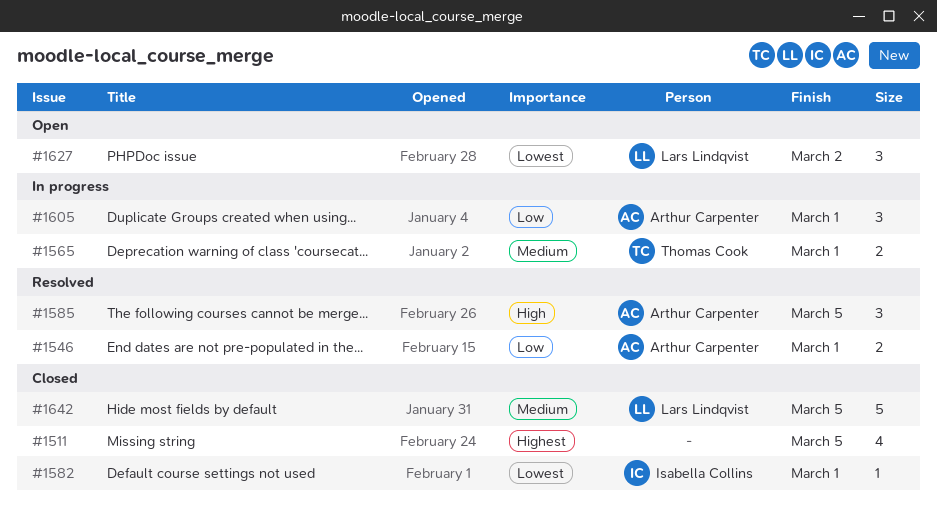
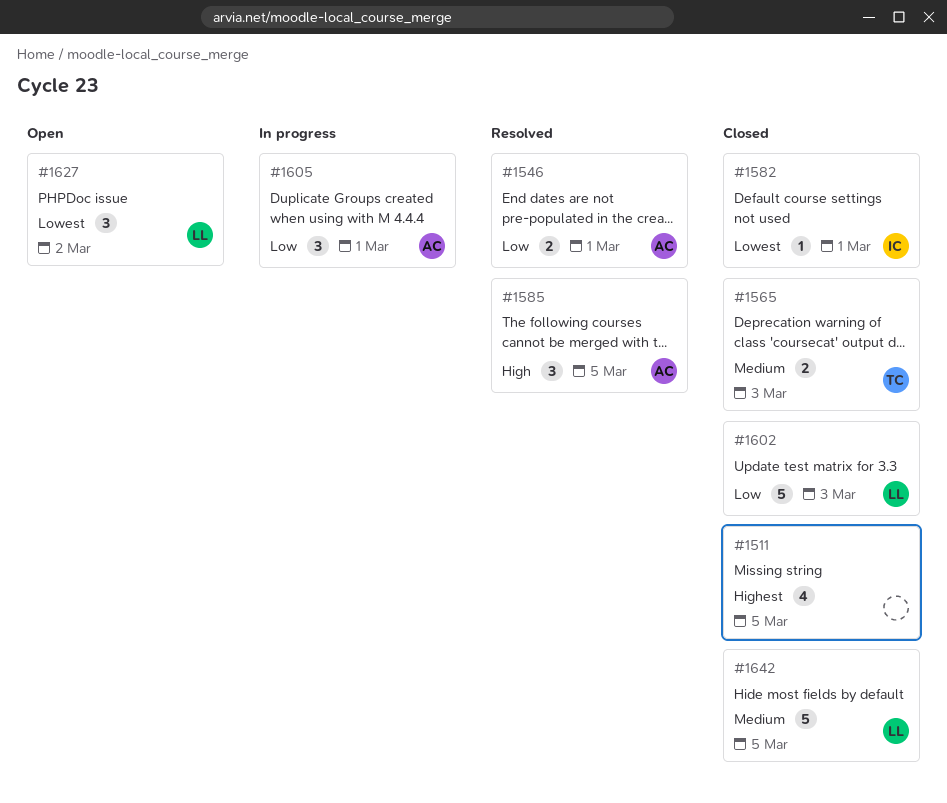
#1565, status: In progress -> Closed
#1565, due: Mar 1 -> Mar 3
#1602: none -> present

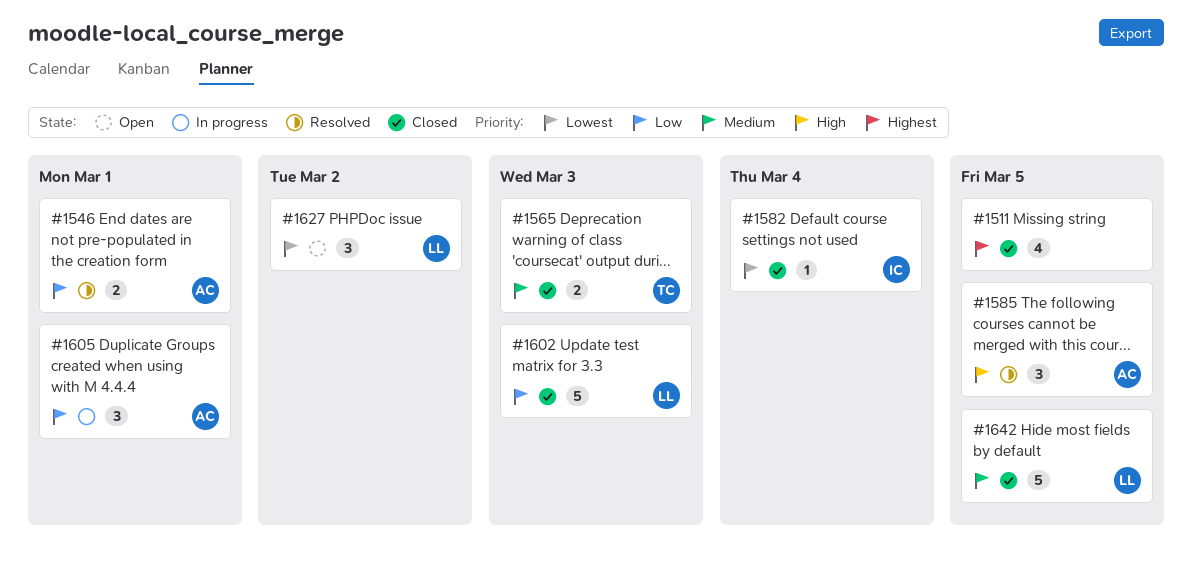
#1582, due: Mar 1 -> Mar 4

